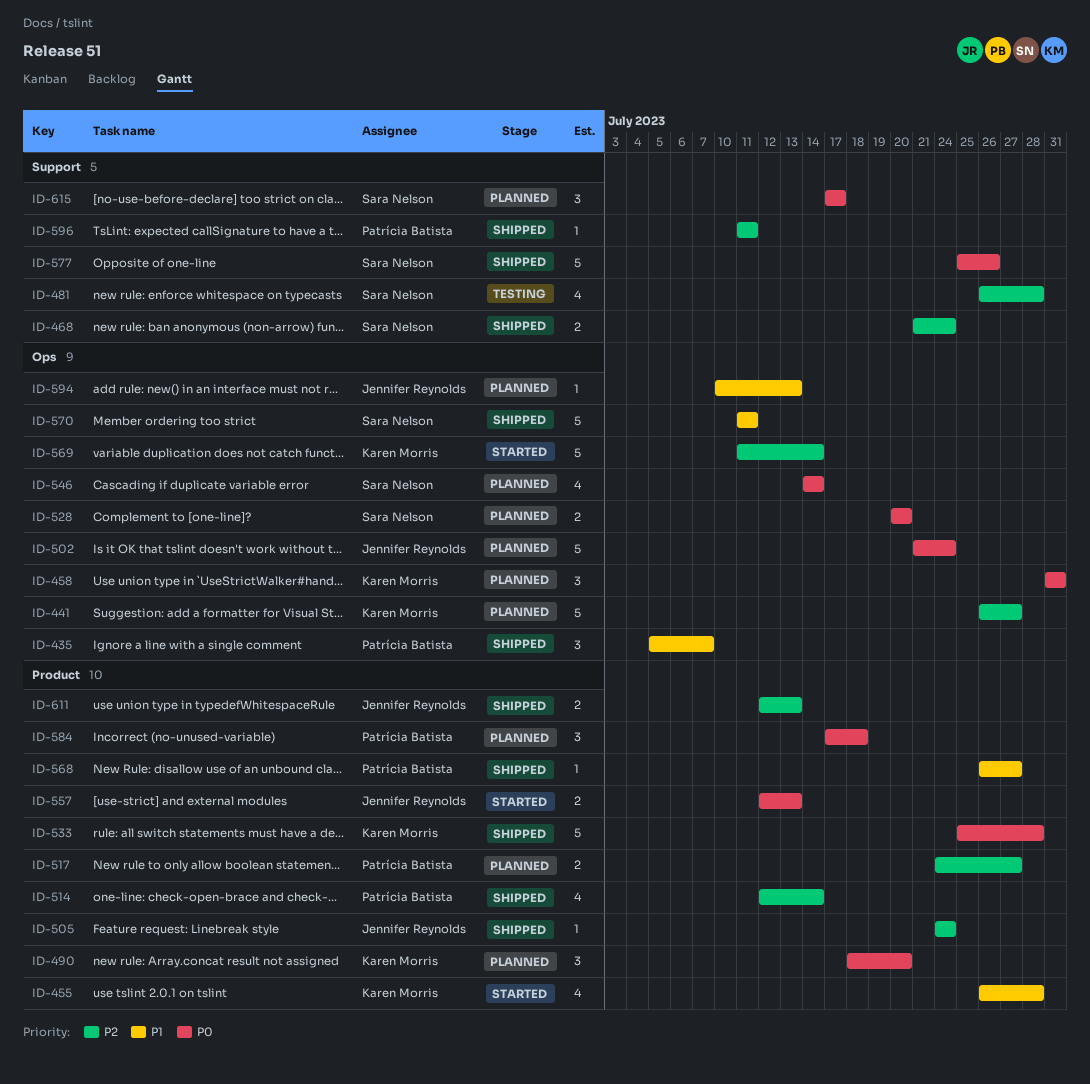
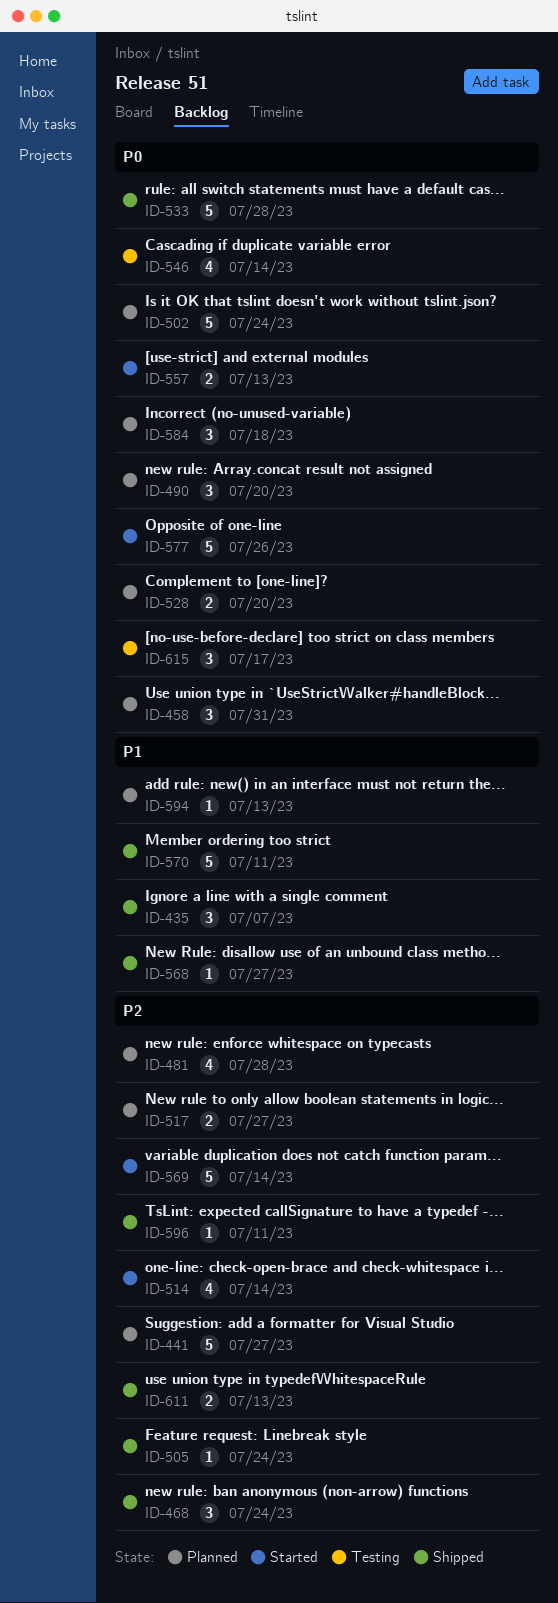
ID-455: present -> none
ID-468, estimate: 2 -> 3
ID-481, status: Testing -> Planned
ID-514, status: Shipped -> Started
ID-546, status: Planned -> Testing
ID-577, status: Shipped -> Started
ID-615, status: Planned -> Testing

